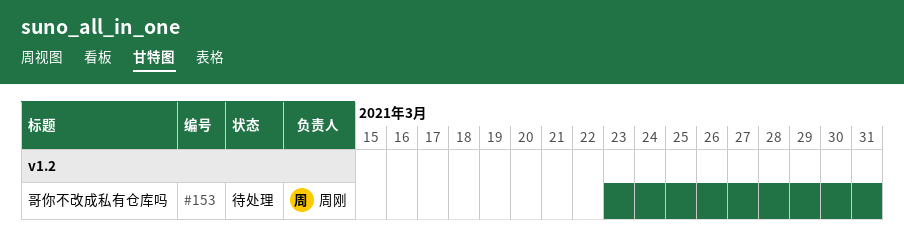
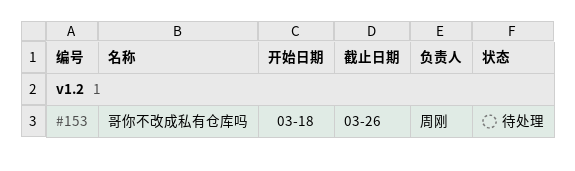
#153, start: Mar 23 -> Mar 18
#153, due: Mar 31 -> Mar 26

